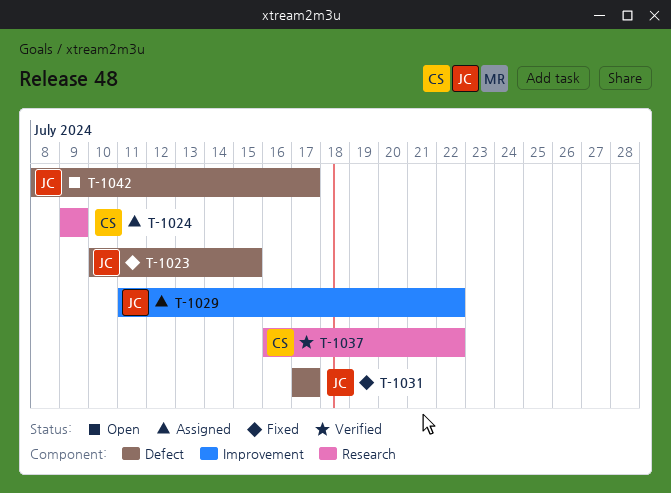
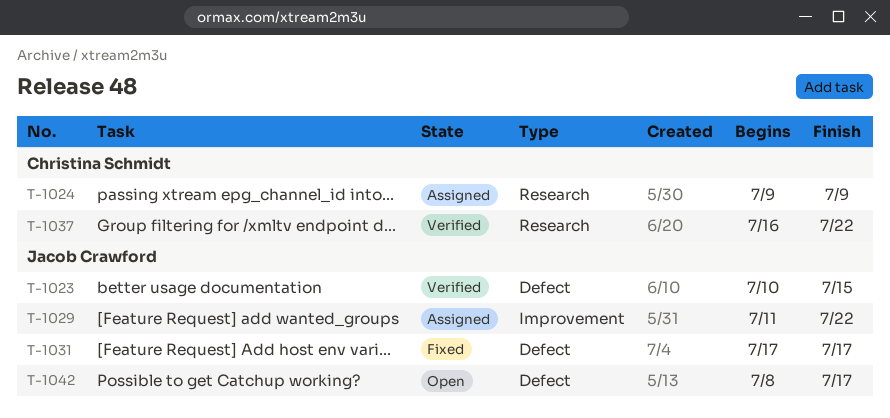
T-1023, status: Fixed -> Verified

